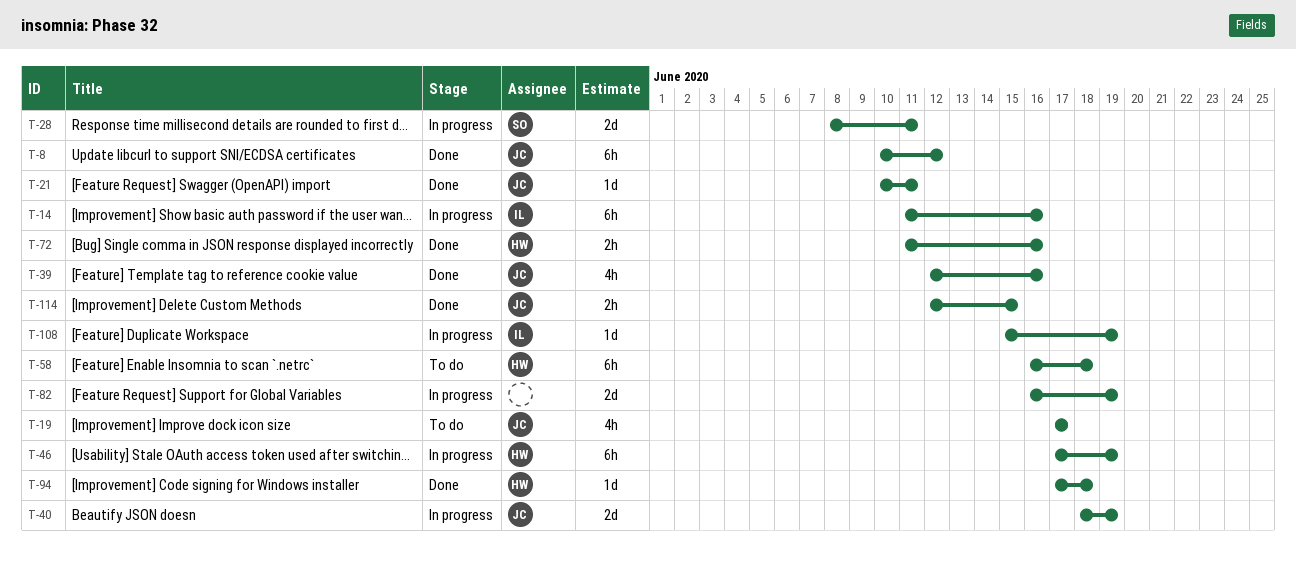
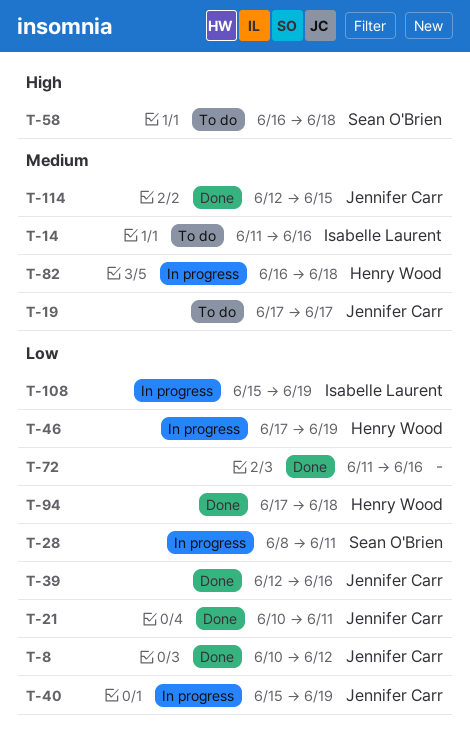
T-14, status: In progress -> To do
T-40, start: Jun 18 -> Jun 15
T-58, owner: Henry Wood -> Sean O'Brien
T-72, owner: Henry Wood -> none
T-82, owner: none -> Henry Wood
T-82, due: Jun 19 -> Jun 18

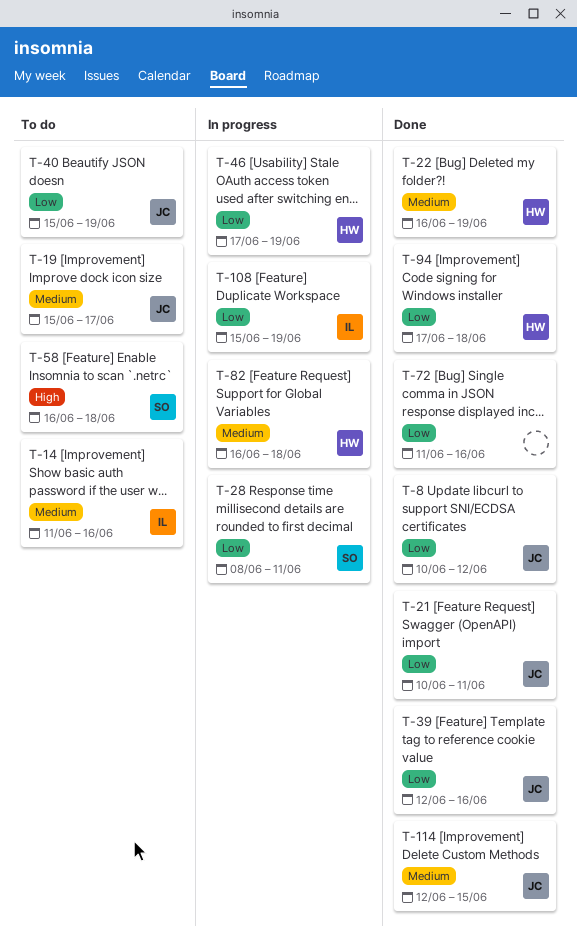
T-19, start: Jun 17 -> Jun 15
T-22: none -> present
T-40, status: In progress -> To do

